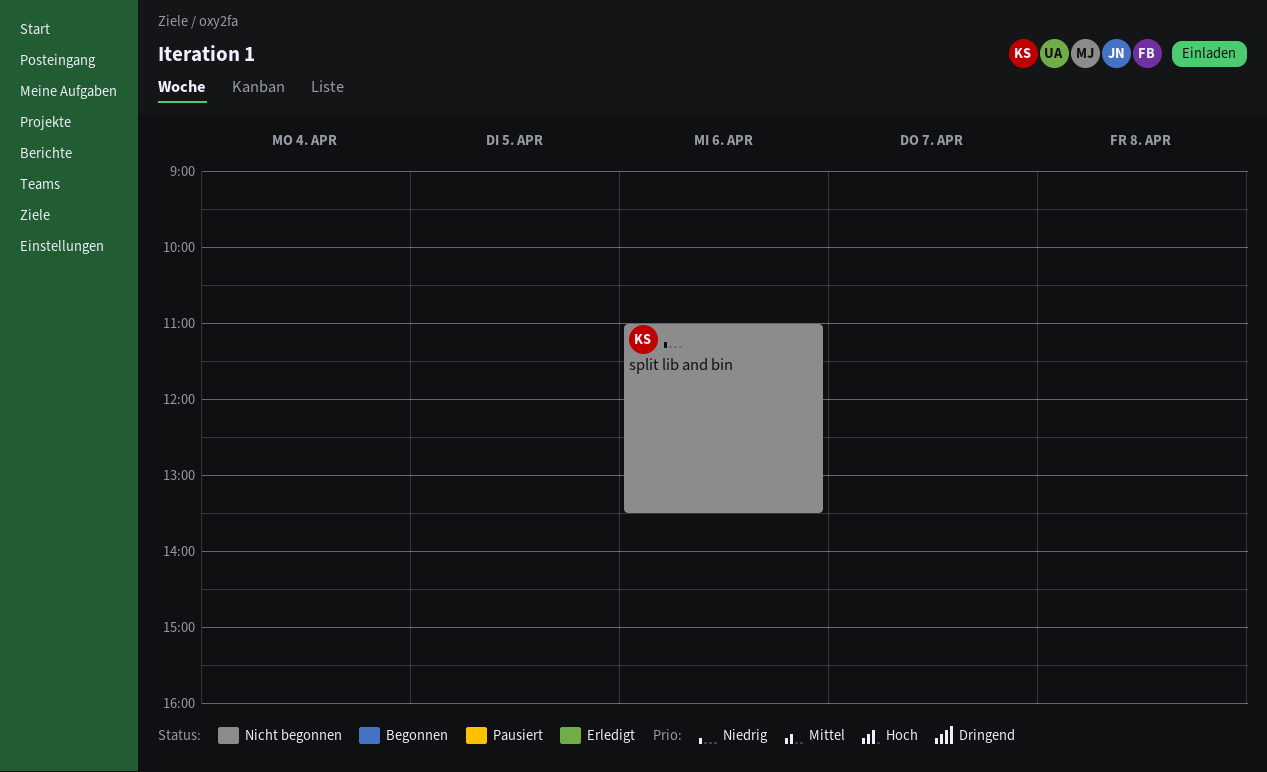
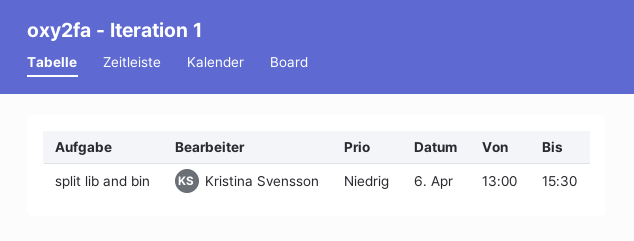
split lib and bin, begins: 11:00 -> 13:00
split lib and bin, ends: 13:30 -> 15:30

